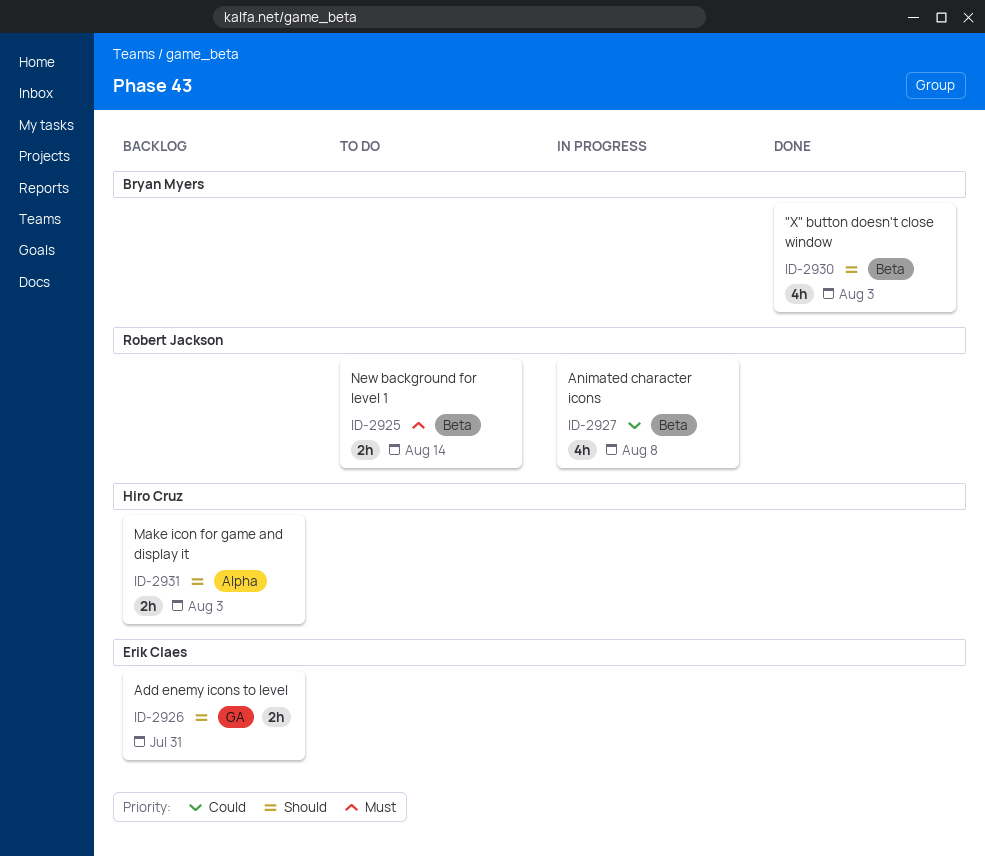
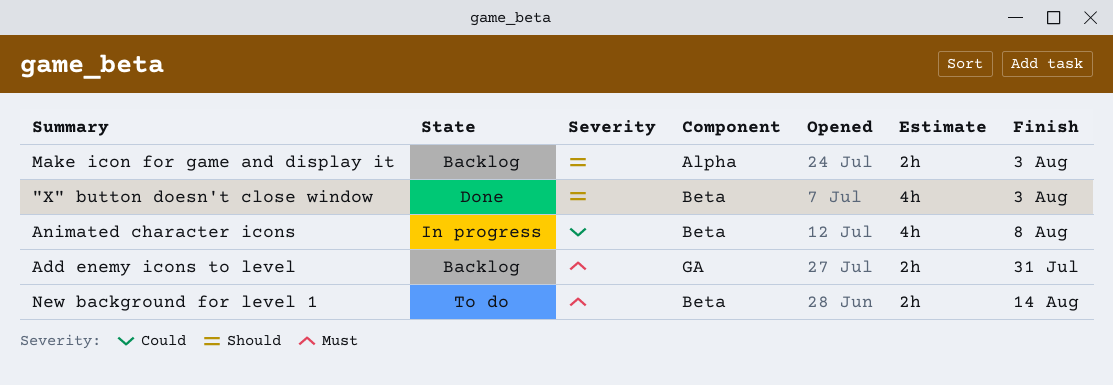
Add enemy icons to level, priority: Should -> Must

